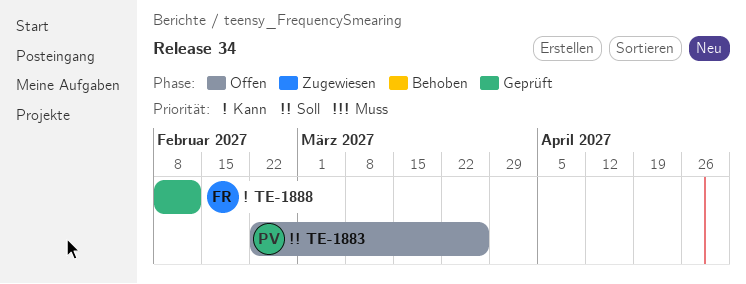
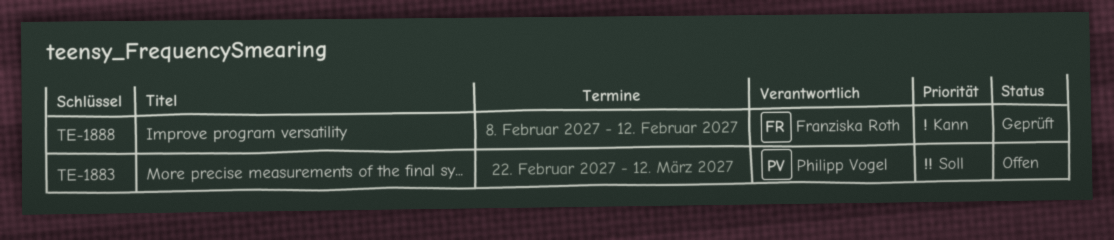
TE-1883, due: Mar 26 -> Mar 12

